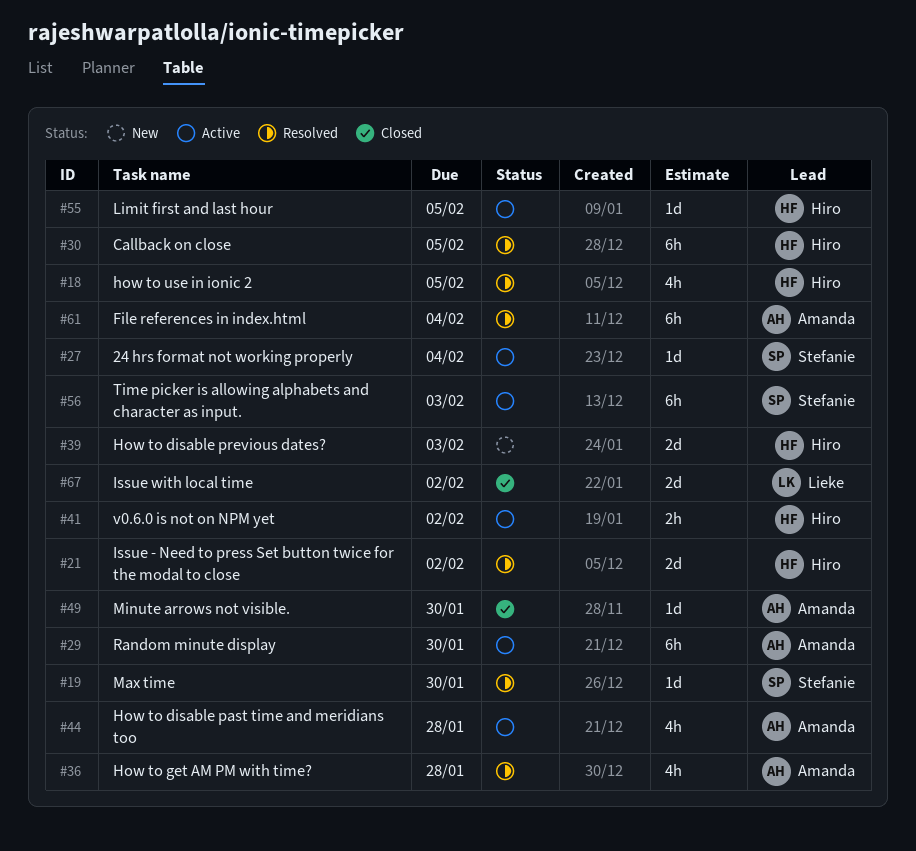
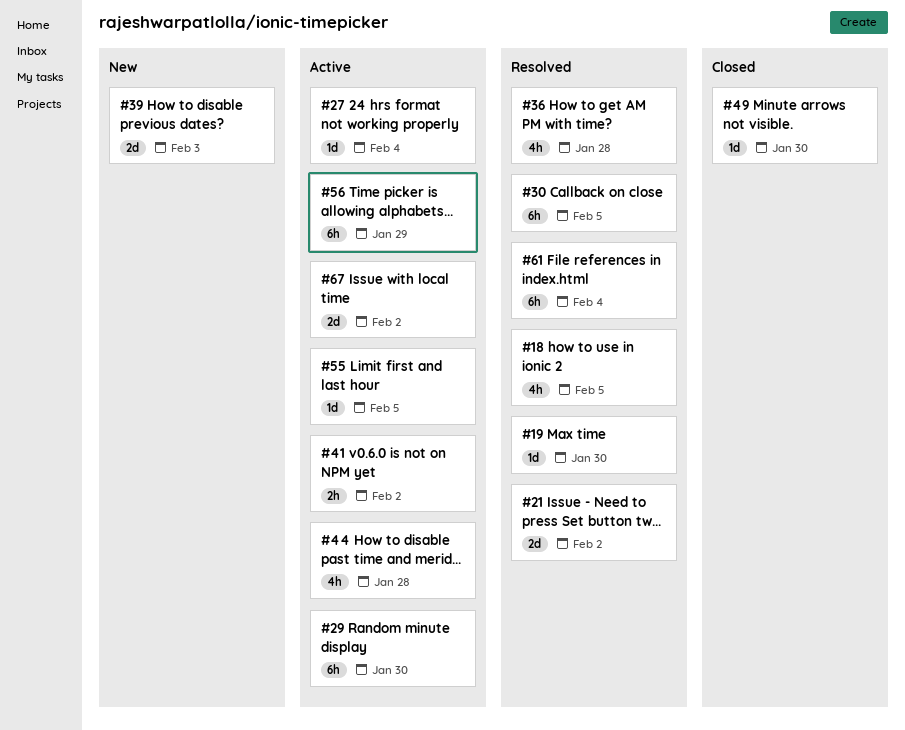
#56, due: Feb 3 -> Jan 29
#67, status: Closed -> Active

